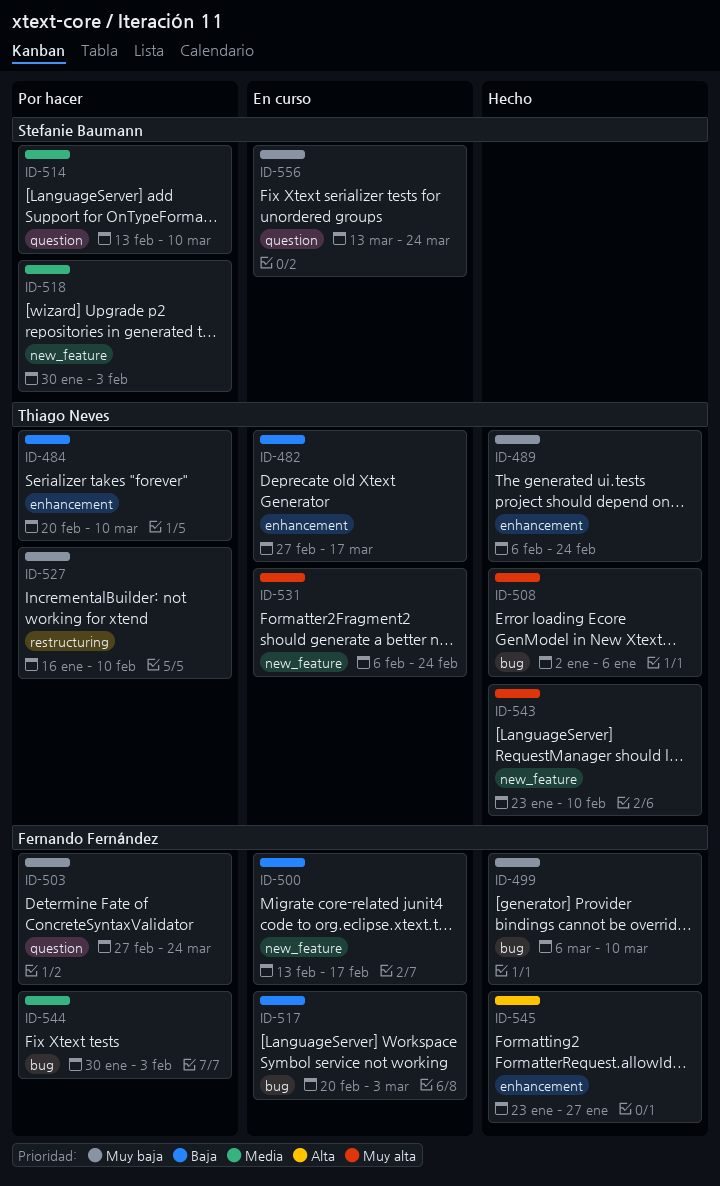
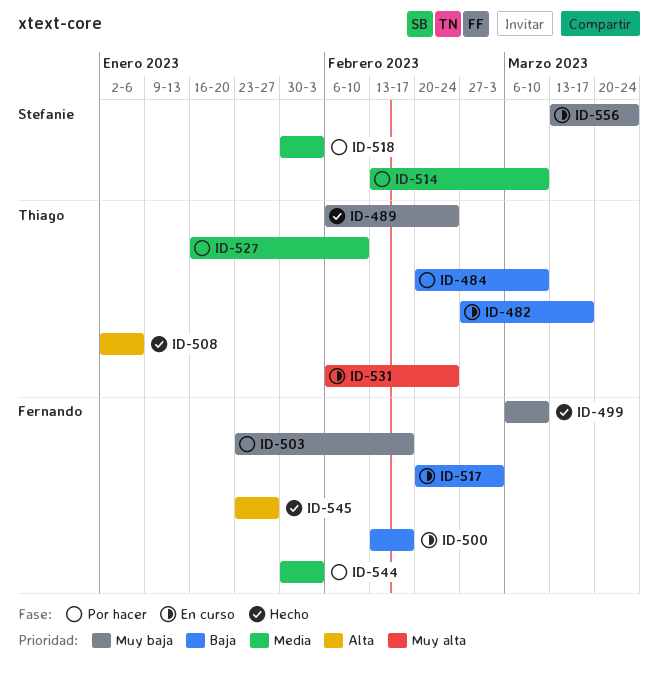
ID-503, start: Feb 27 -> Jan 23
ID-503, due: Mar 24 -> Feb 17
ID-508, priority: Muy alta -> Alta
ID-527, priority: Muy baja -> Media
ID-543: present -> none

